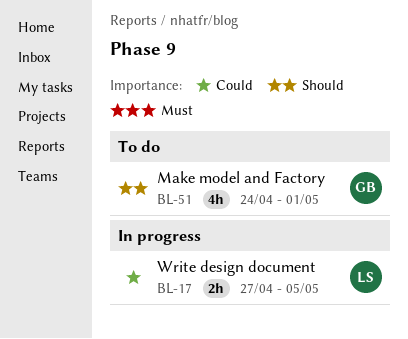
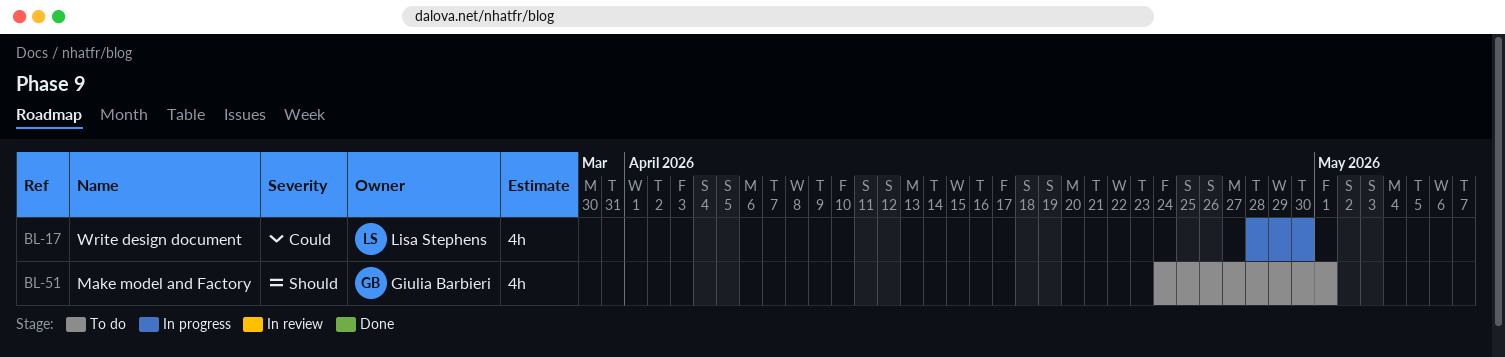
BL-17, estimate: 2h -> 4h
BL-17, start: Apr 27 -> Apr 28
BL-17, due: May 5 -> Apr 30

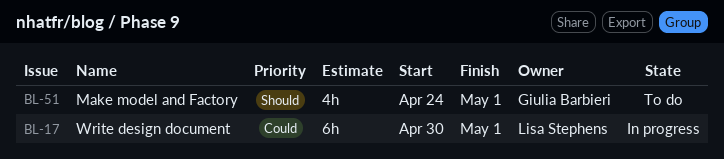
BL-17, estimate: 4h -> 6h
BL-17, start: Apr 28 -> Apr 30
BL-17, due: Apr 30 -> May 1

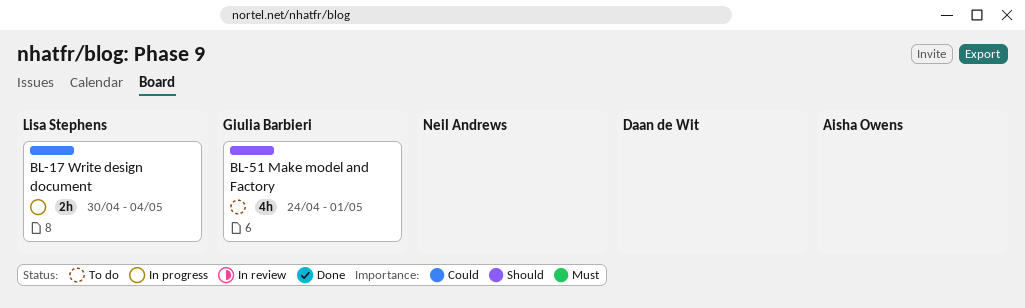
BL-17, estimate: 6h -> 2h
BL-17, due: May 1 -> May 4

